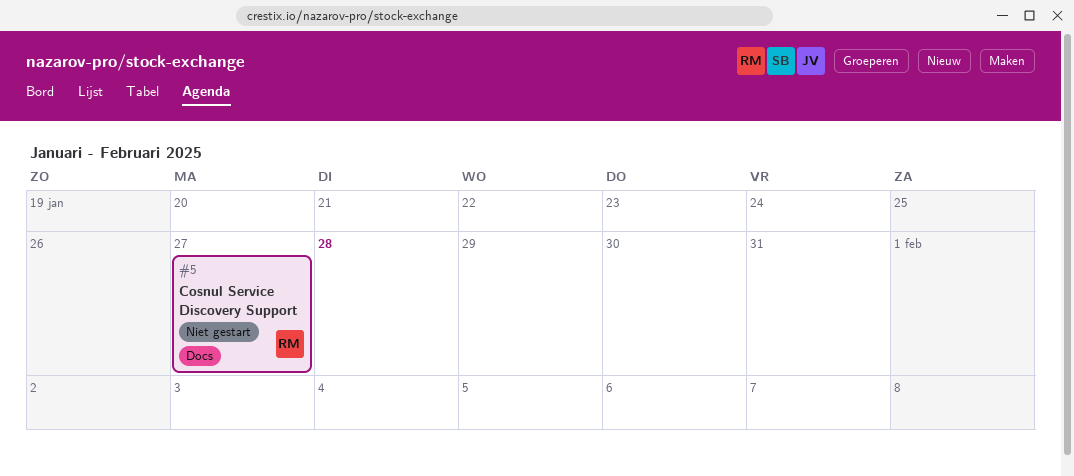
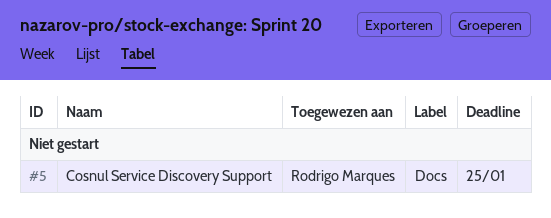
#5, due: Jan 27 -> Jan 25

